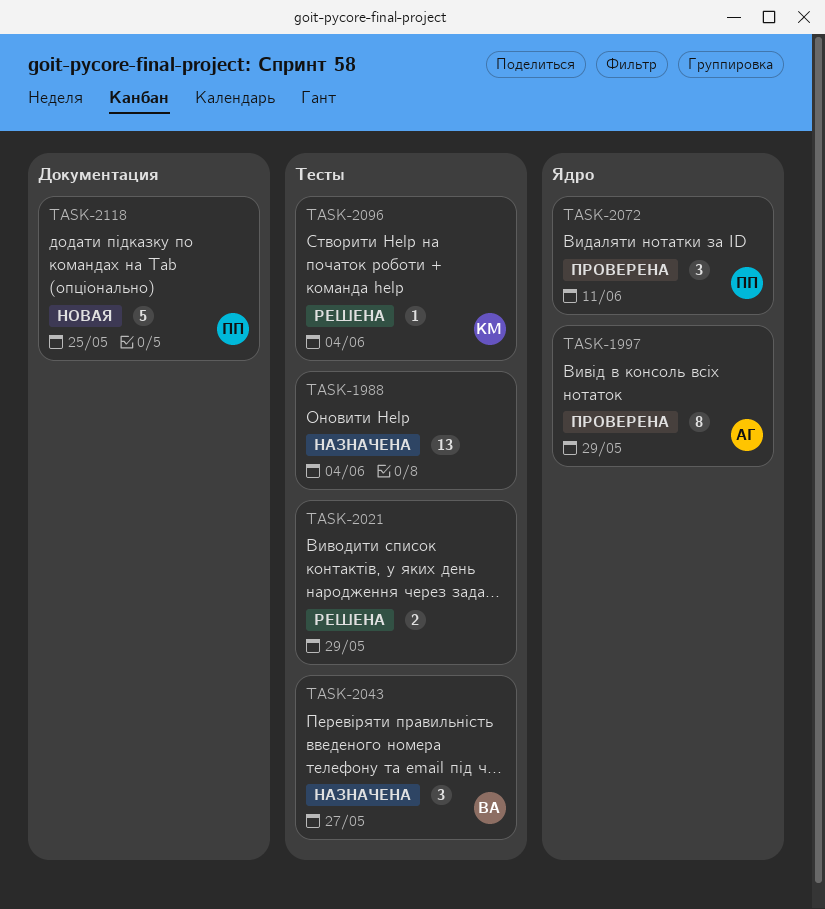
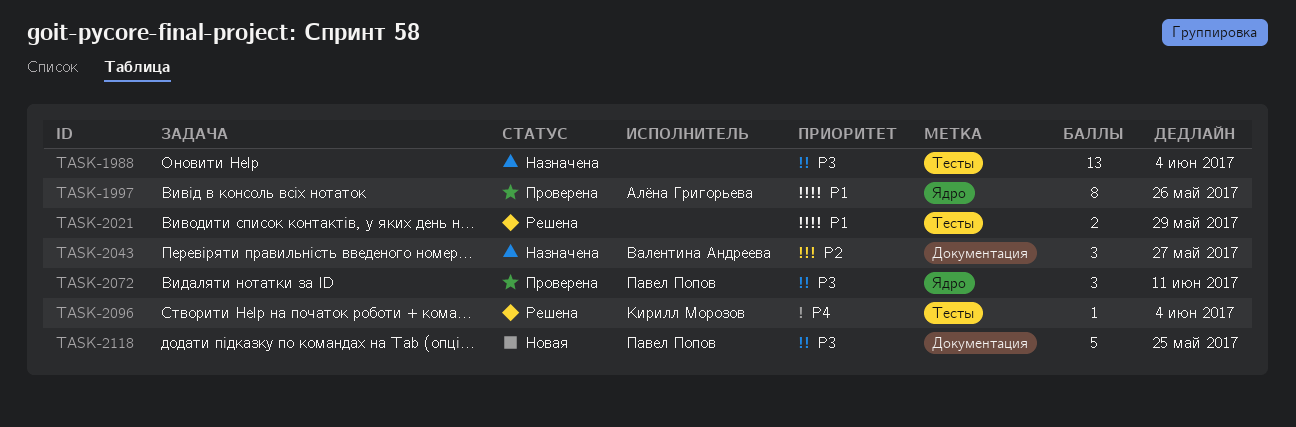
TASK-1997, due: May 29 -> May 26
TASK-2043, label: Тесты -> Документация

